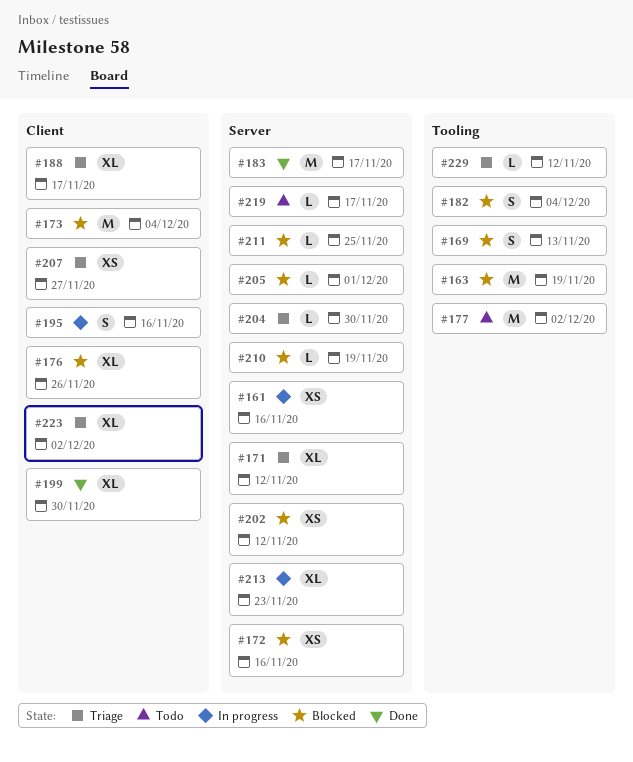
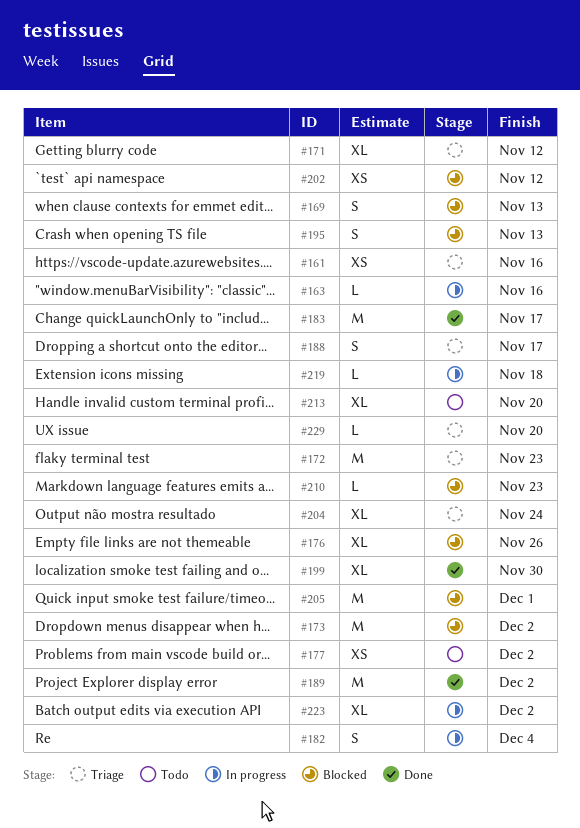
#161, status: In progress -> Triage
#163, status: Blocked -> In progress
#163, estimate: M -> L
#163, due: Nov 19 -> Nov 16
#172, status: Blocked -> Triage
#172, estimate: XS -> M
#172, due: Nov 16 -> Nov 23
#173, due: Dec 4 -> Dec 2
#177, estimate: M -> XS
#182, status: Blocked -> In progress
#188, estimate: XL -> S
#189: none -> present
#195, status: In progress -> Blocked
#195, due: Nov 16 -> Nov 13
#204, estimate: L -> XL
#204, due: Nov 30 -> Nov 24
#205, estimate: L -> M
#207: present -> none
#210, due: Nov 19 -> Nov 23
#211: present -> none
#213, status: In progress -> Todo
#213, due: Nov 23 -> Nov 20
#219, status: Todo -> In progress
#219, due: Nov 17 -> Nov 18
#223, status: Triage -> In progress
#229, due: Nov 12 -> Nov 20

